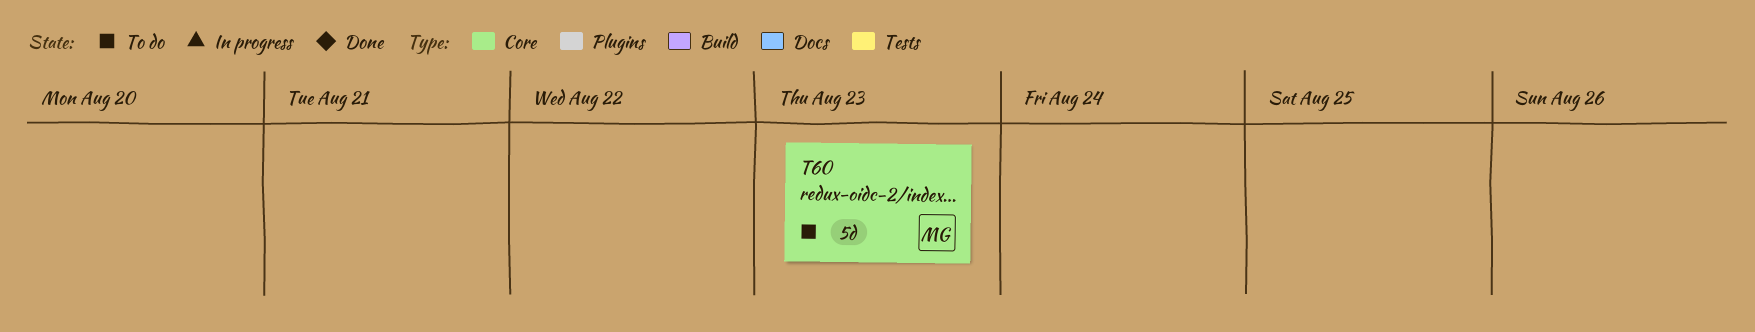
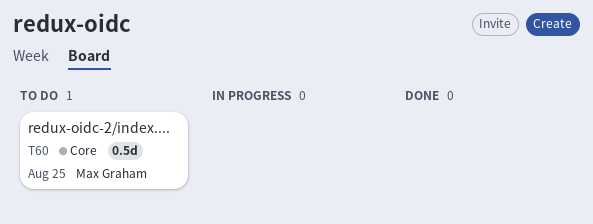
T60, estimate: 5d -> 0.5d
T60, due: Aug 23 -> Aug 25

